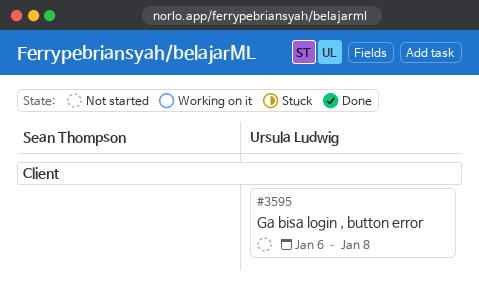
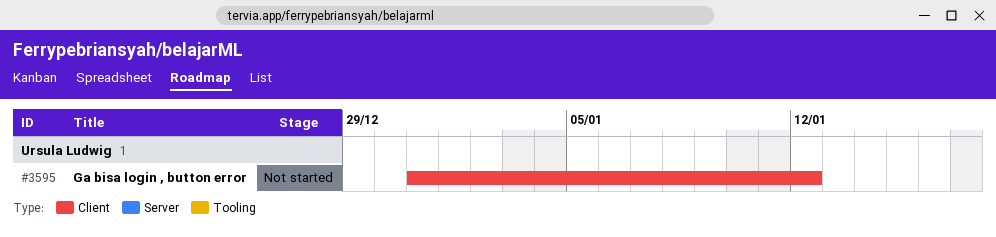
#3595, start: Jan 6 -> Dec 31
#3595, due: Jan 8 -> Jan 12

